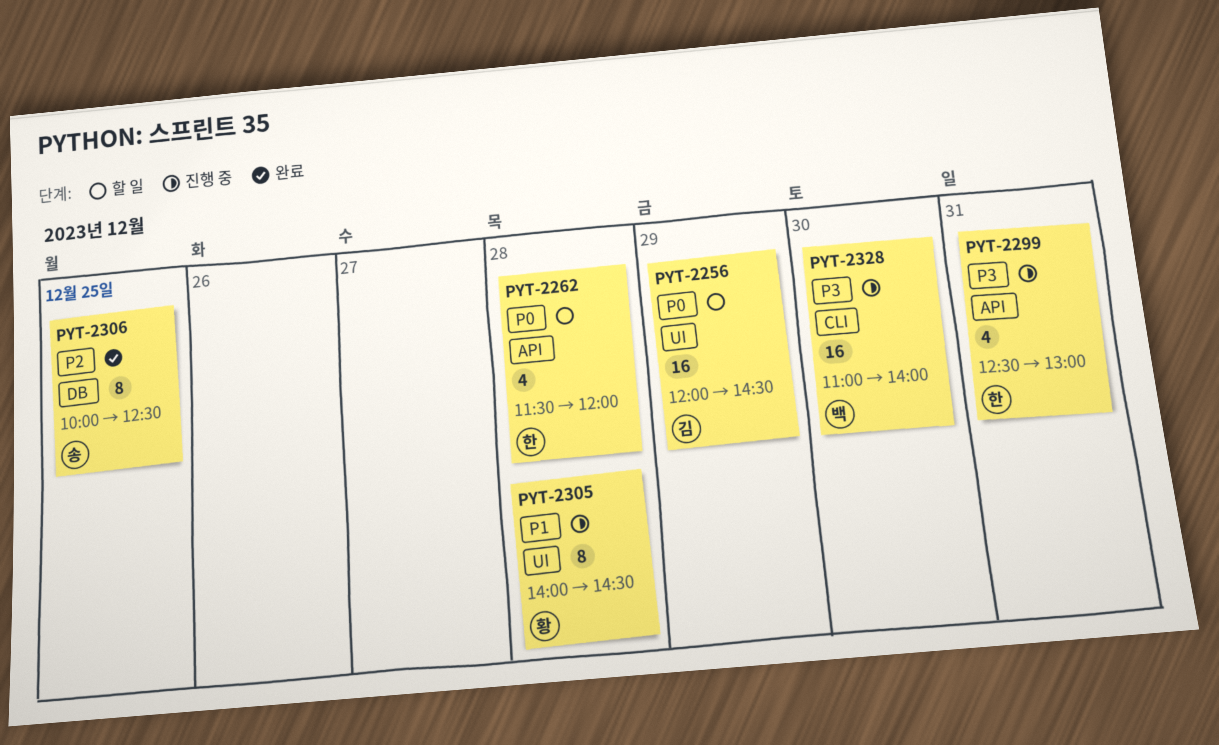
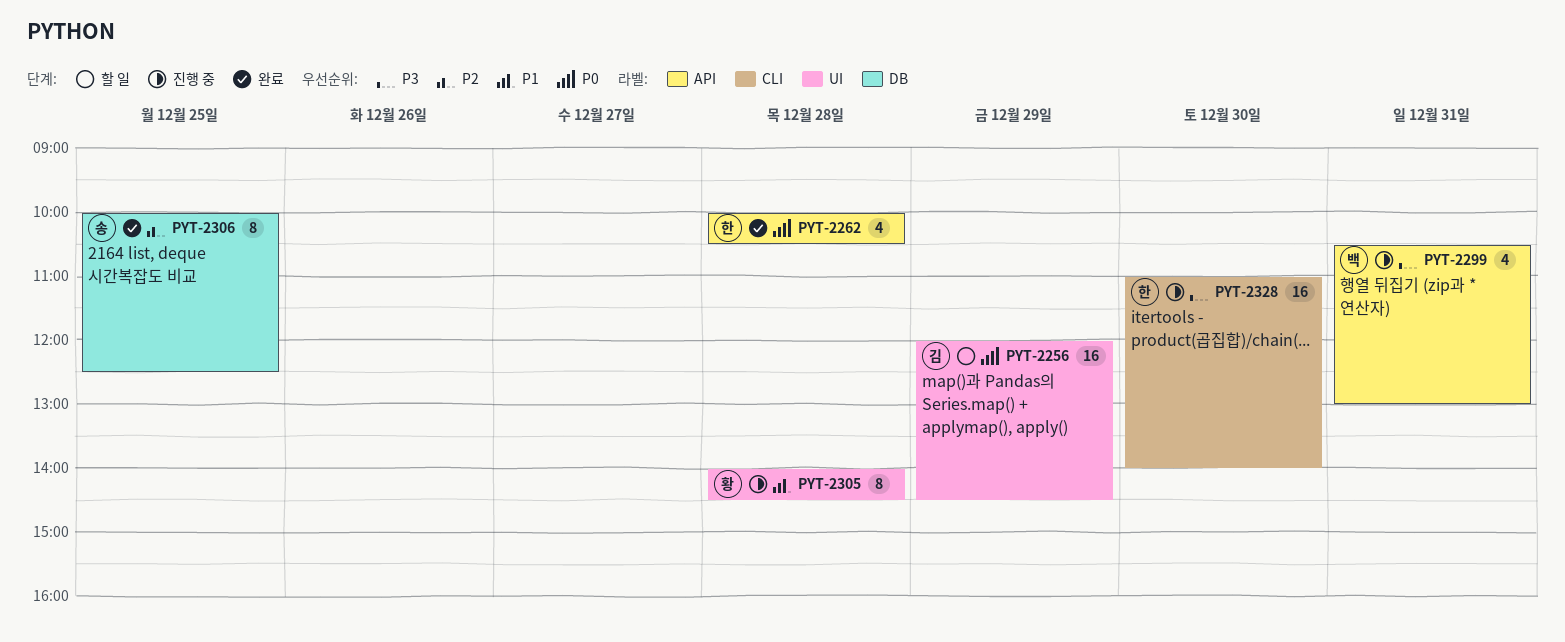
PYT-2262, status: 할 일 -> 완료
PYT-2262, begins: 11:30 -> 10:00
PYT-2262, ends: 12:00 -> 10:30
PYT-2299, owner: 한 -> 백
PYT-2299, begins: 12:30 -> 10:30
PYT-2328, owner: 백 -> 한

